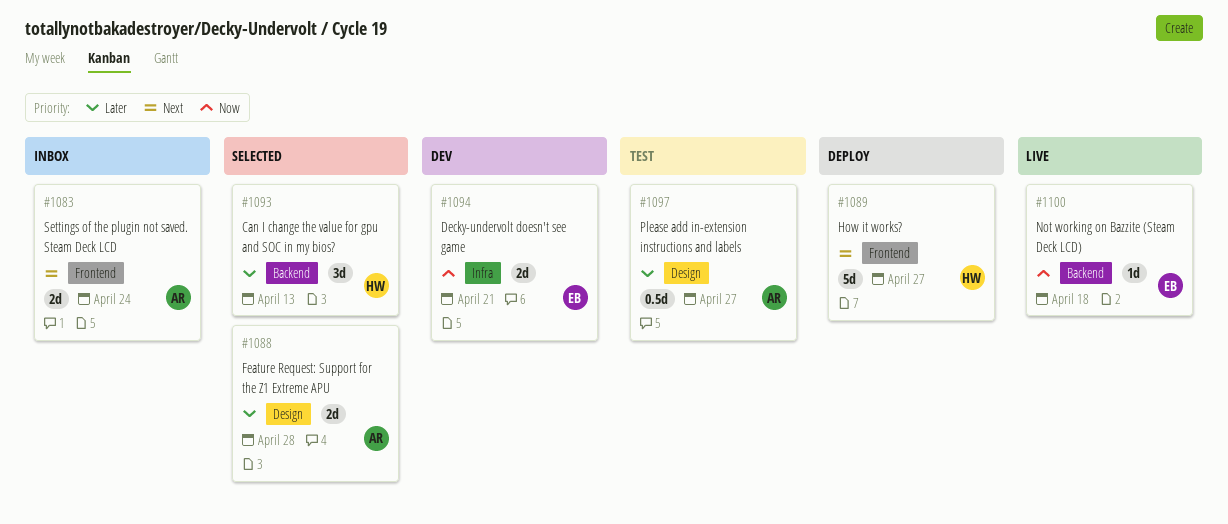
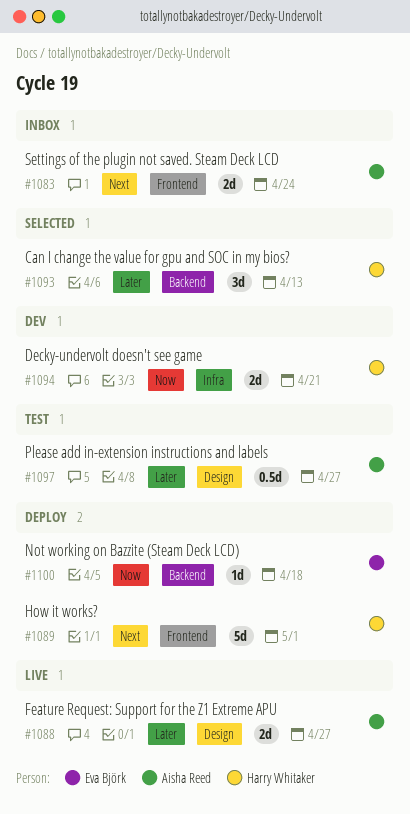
#1088, status: Selected -> Live
#1088, due: Apr 28 -> Apr 27
#1089, due: Apr 27 -> May 1
#1094, owner: Eva Björk -> Harry Whitaker
#1100, status: Live -> Deploy

